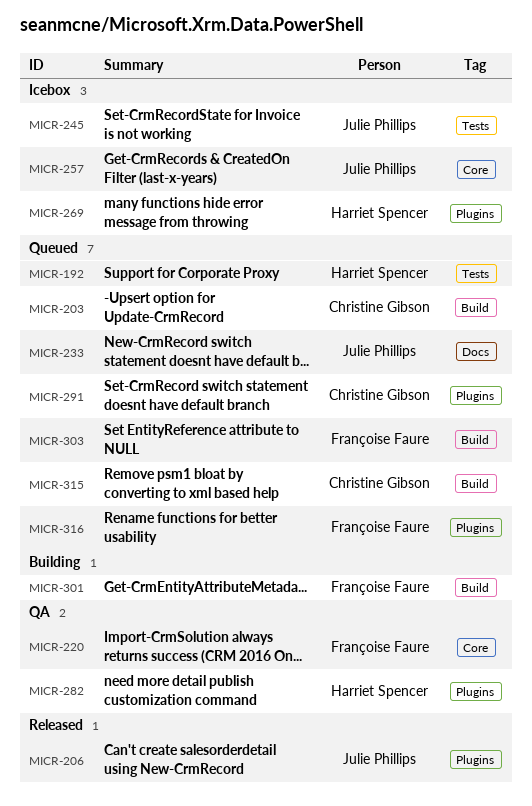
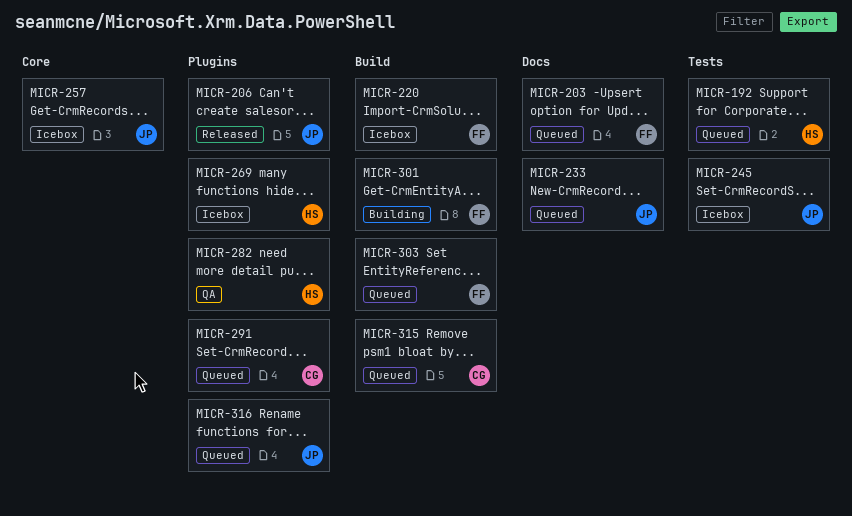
MICR-203, owner: Christine Gibson -> Françoise Faure
MICR-203, label: Build -> Docs
MICR-220, status: QA -> Icebox
MICR-220, label: Core -> Build
MICR-316, owner: Françoise Faure -> Julie Phillips

